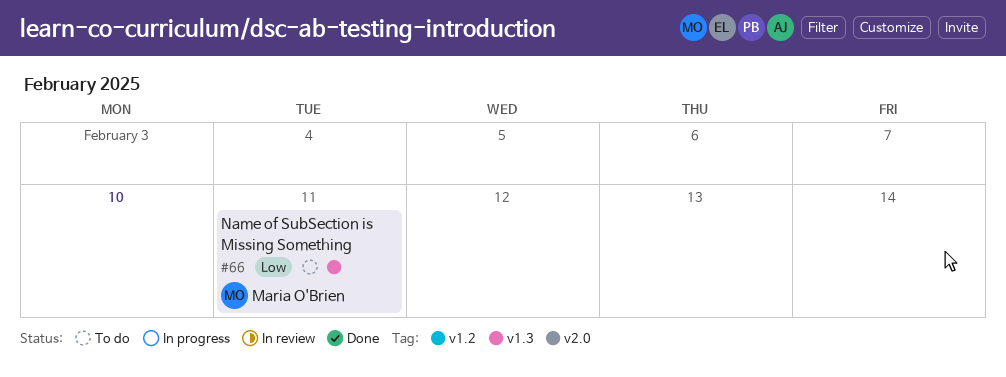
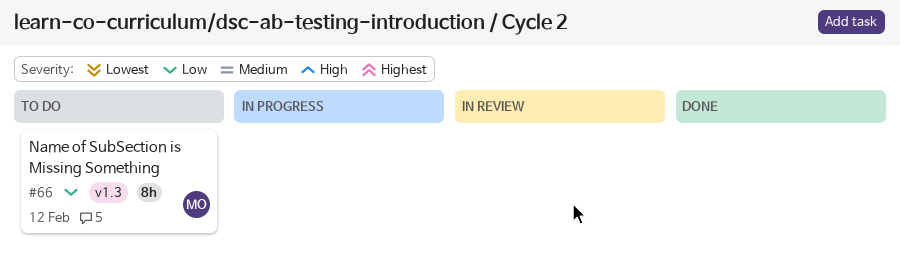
#66, due: Feb 11 -> Feb 12

